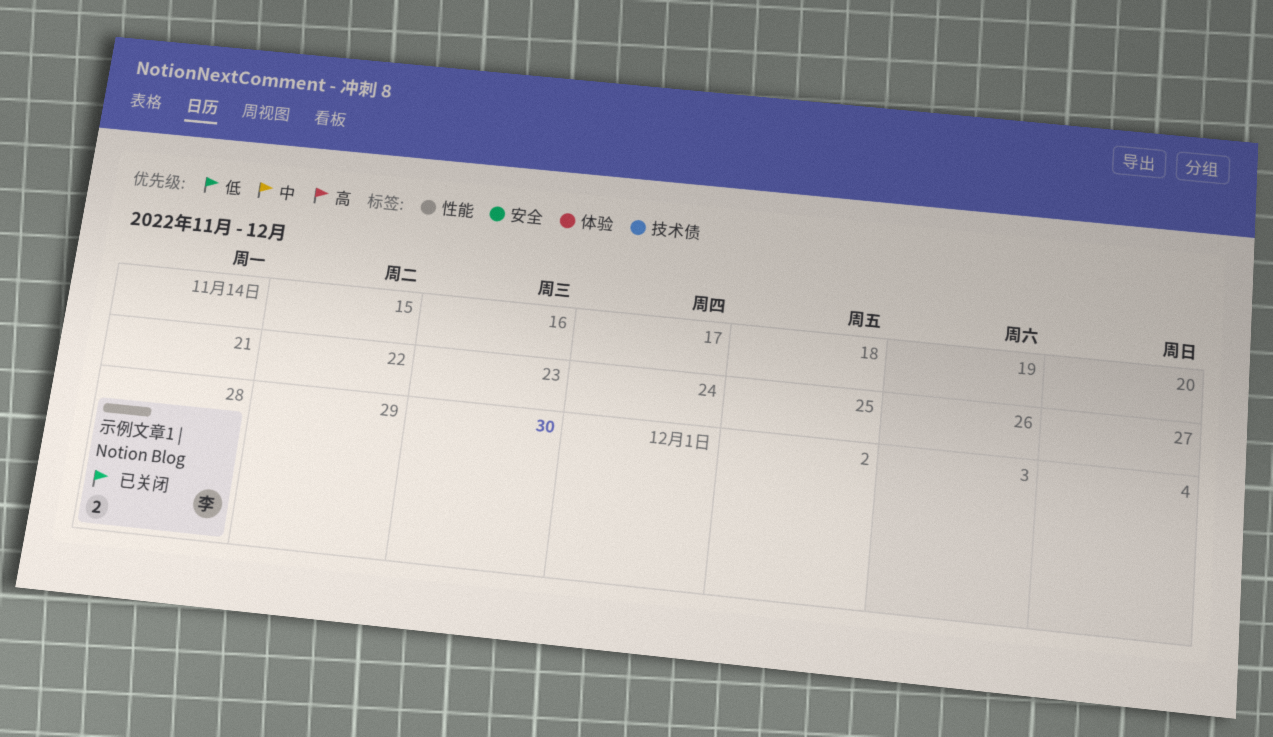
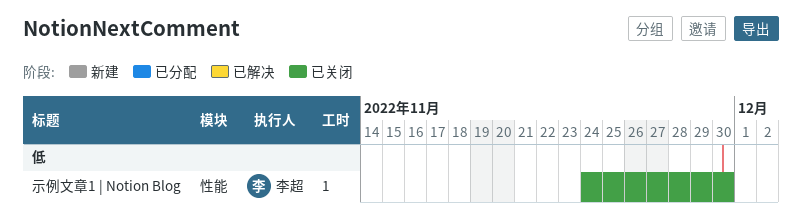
示例文章1 | Notion Blog, estimate: 2 -> 1
示例文章1 | Notion Blog, due: Nov 28 -> Nov 30

